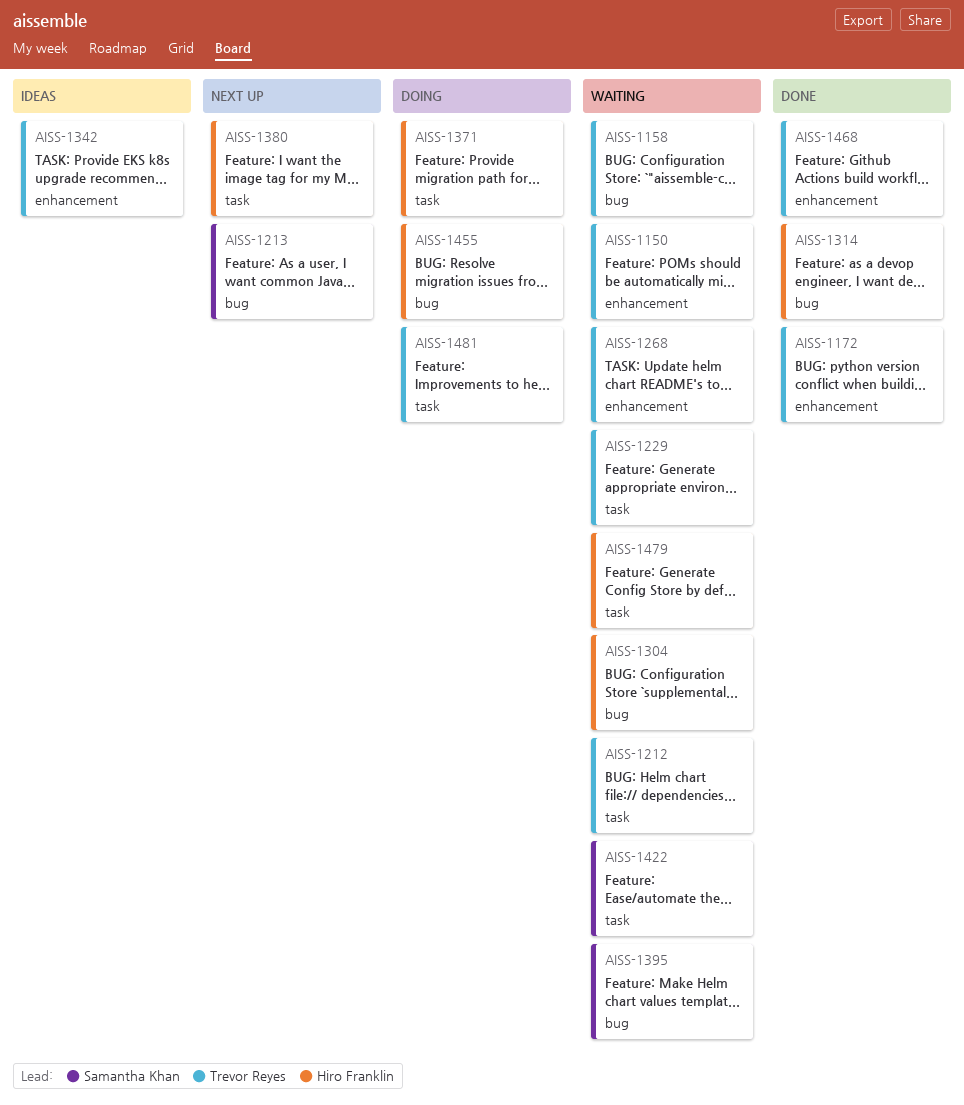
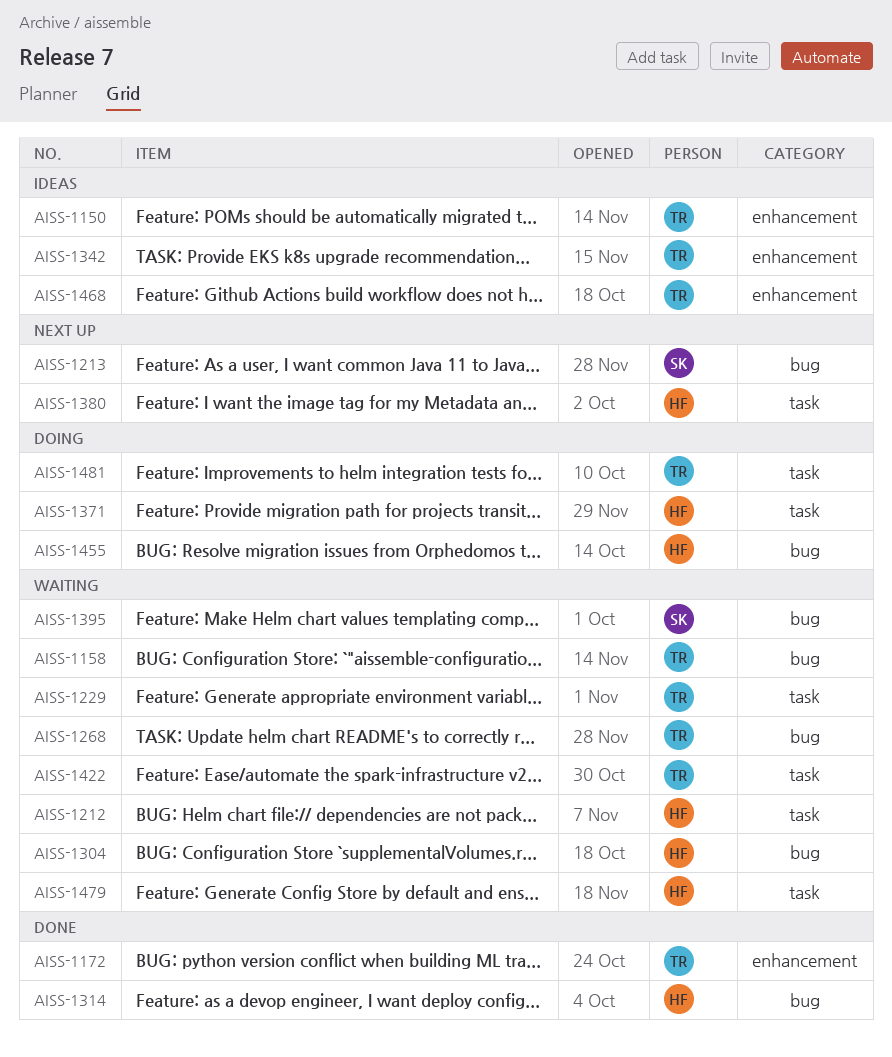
AISS-1150, status: Waiting -> Ideas
AISS-1212, owner: Trevor Reyes -> Hiro Franklin
AISS-1268, label: enhancement -> bug
AISS-1422, owner: Samantha Khan -> Trevor Reyes
AISS-1468, status: Done -> Ideas

